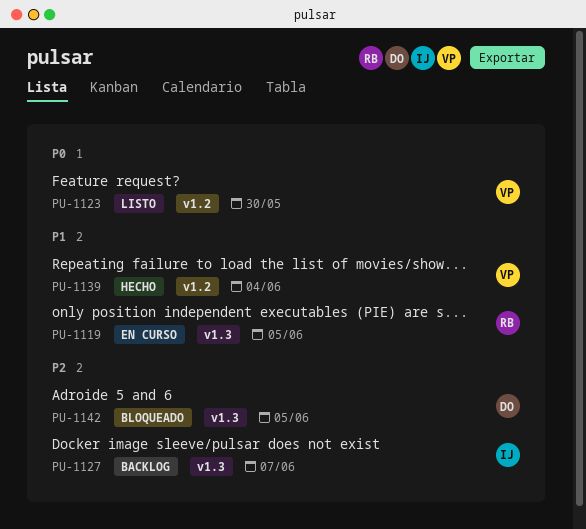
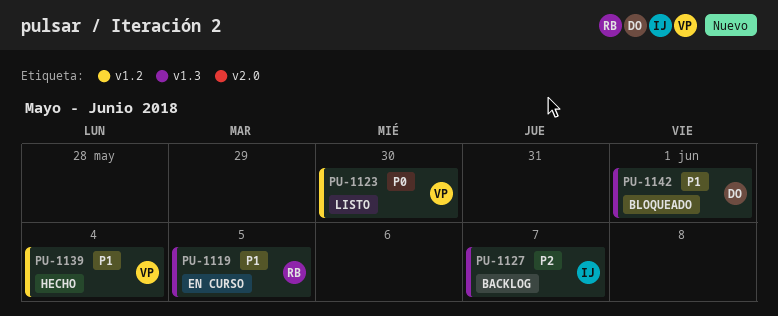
PU-1142, priority: P2 -> P1
PU-1142, due: Jun 5 -> Jun 1

